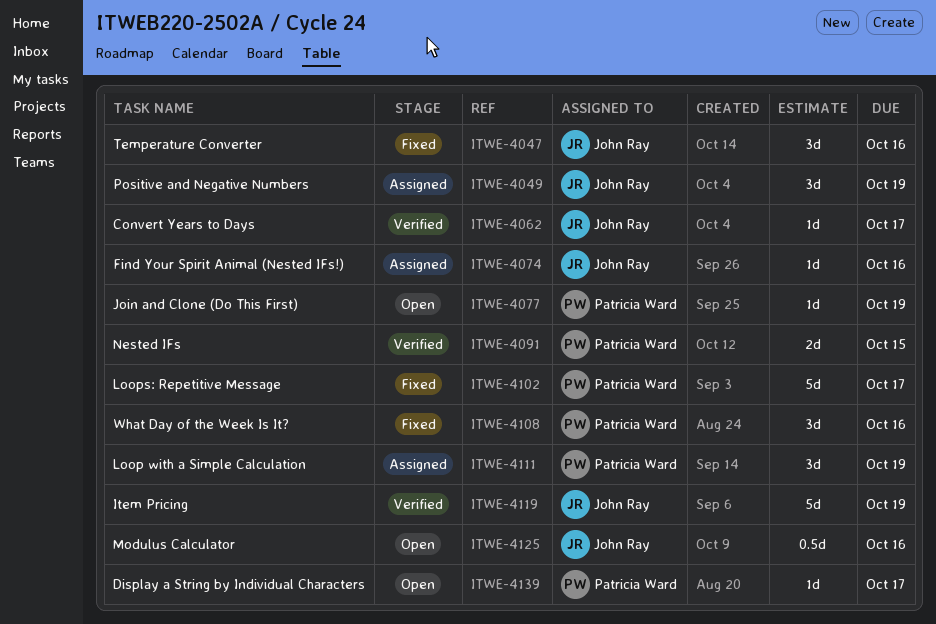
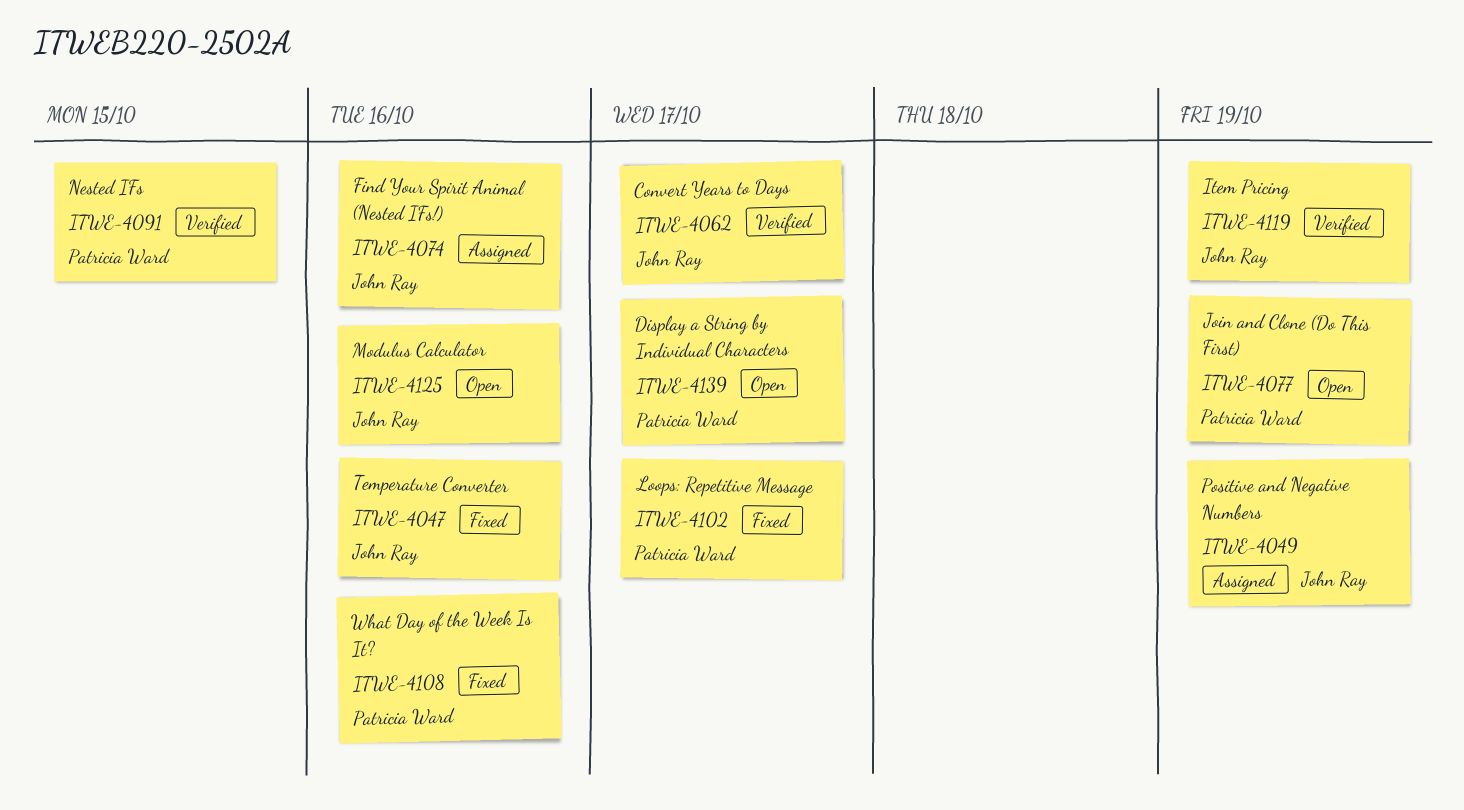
ITWE-4111: present -> none

